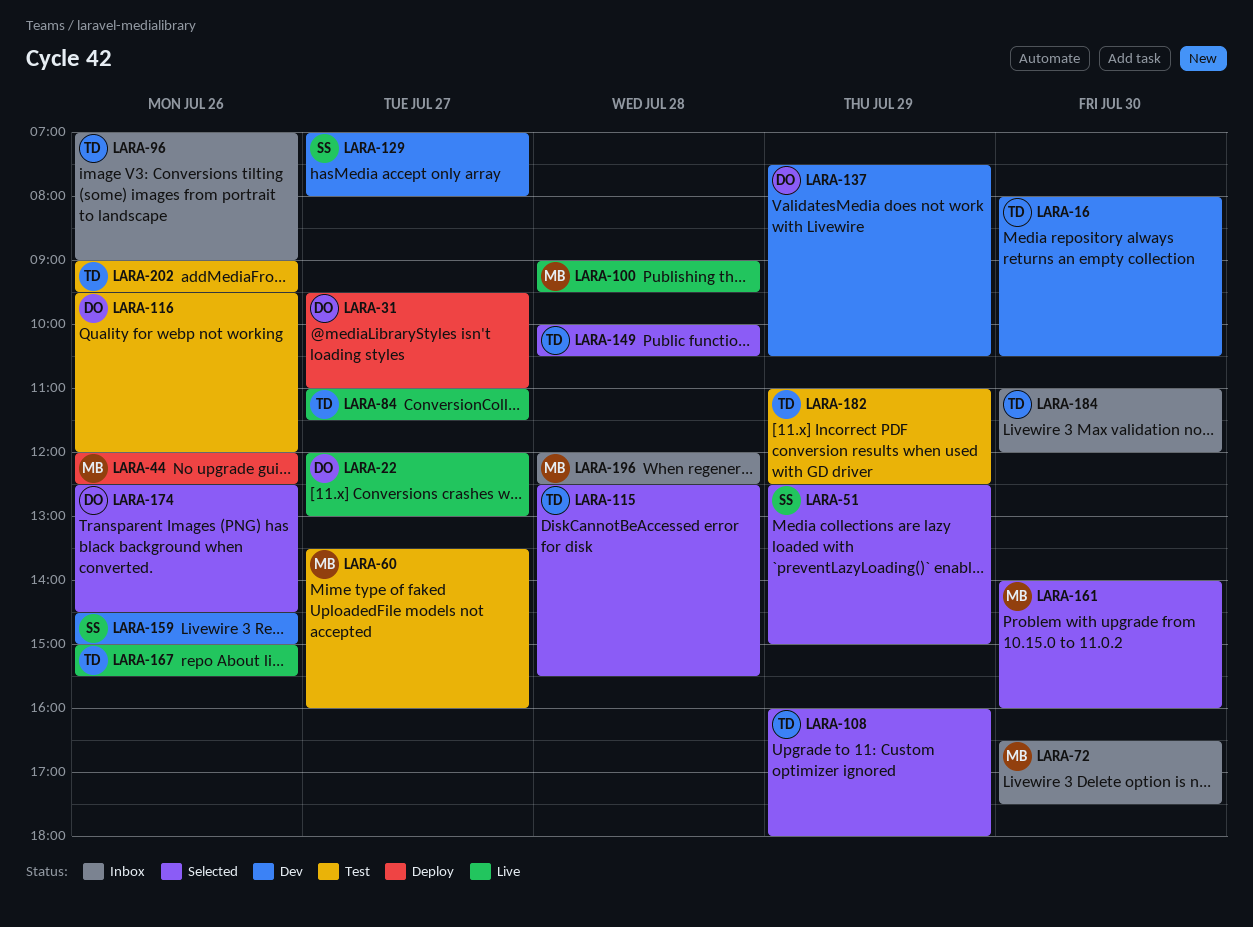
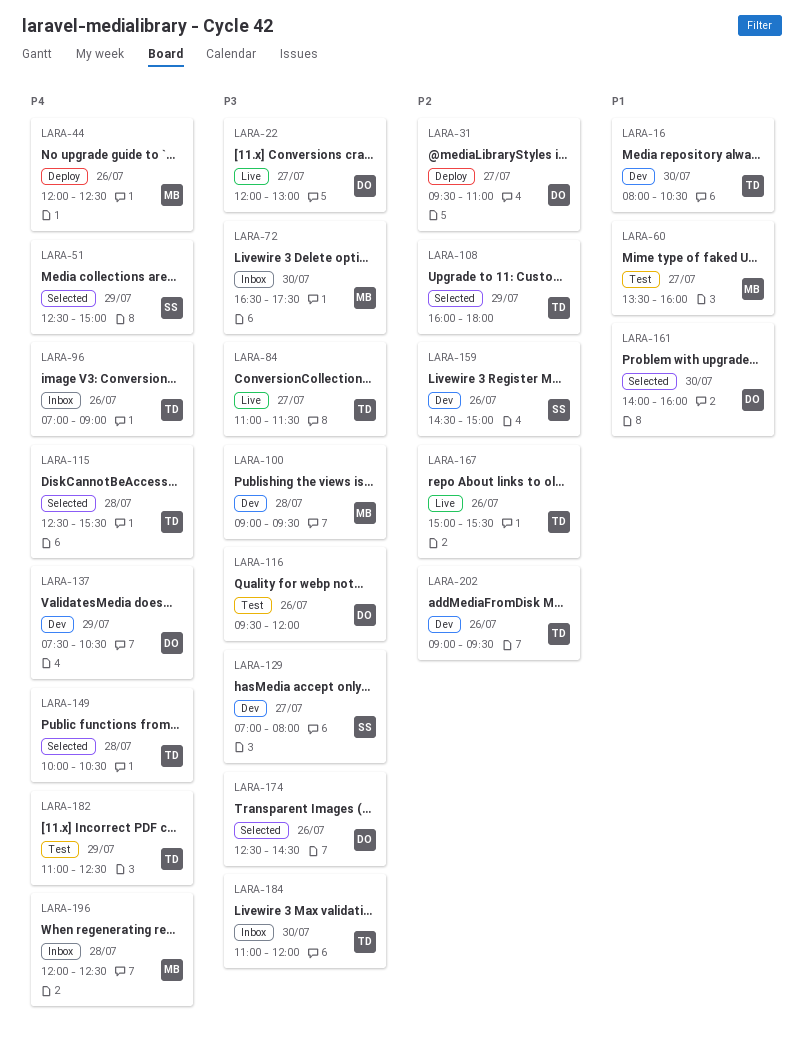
LARA-100, status: Live -> Dev
LARA-161, owner: MB -> DO
LARA-202, status: Test -> Dev

